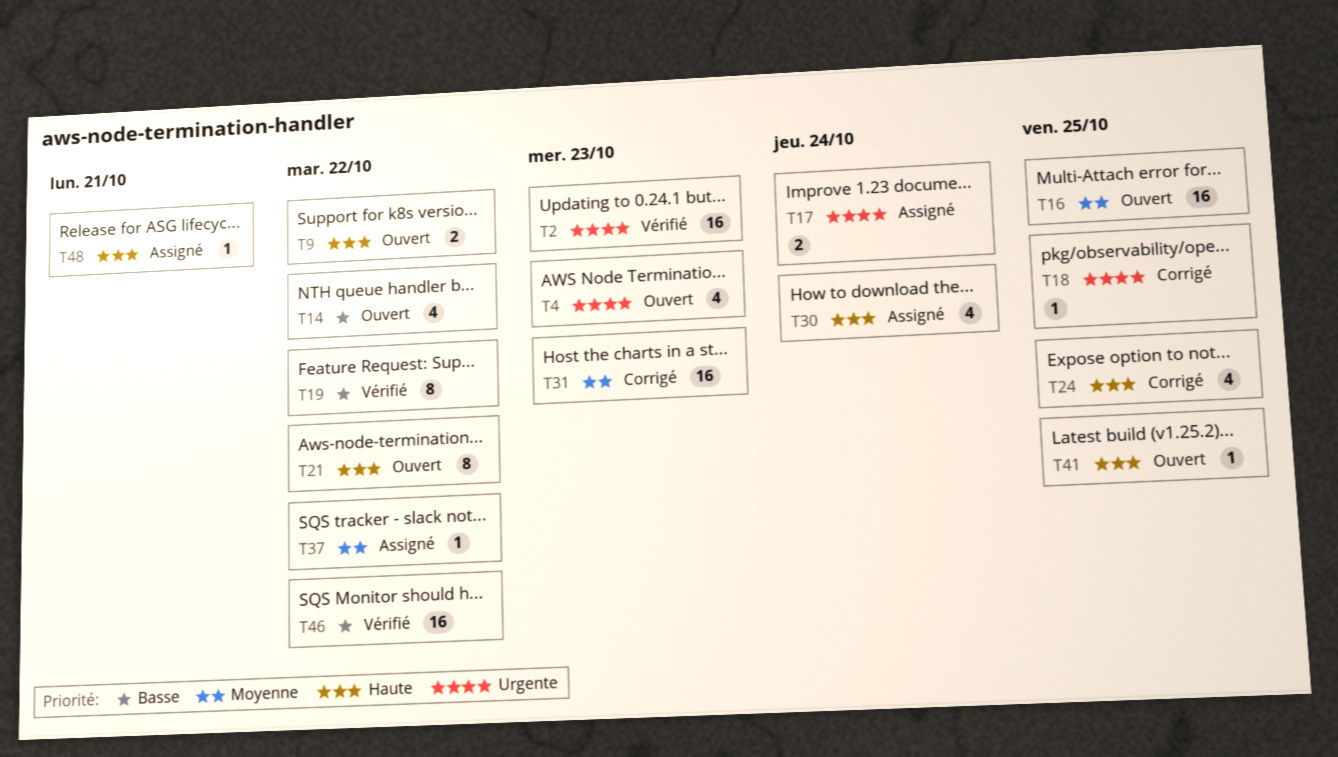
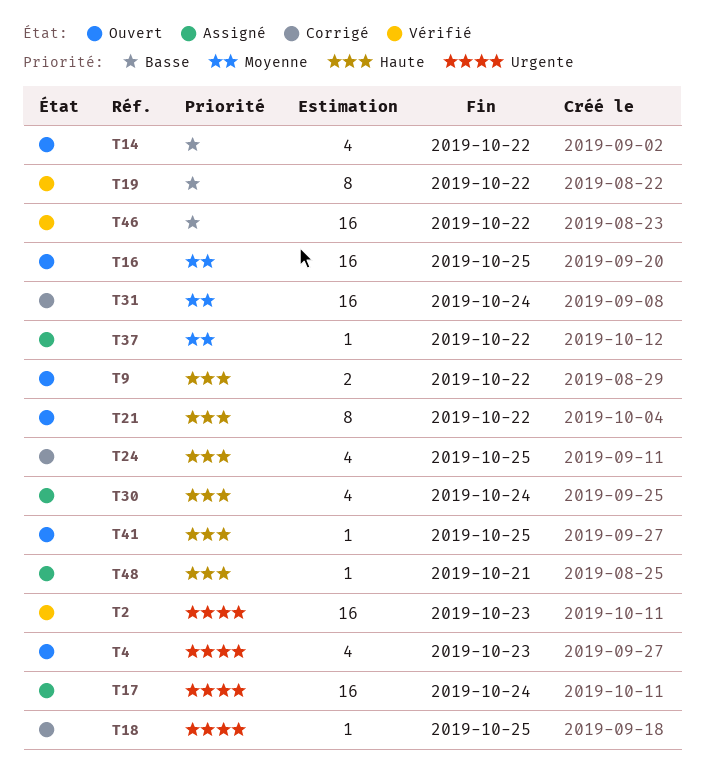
T17, estimate: 2 -> 16
T31, due: Oct 23 -> Oct 24

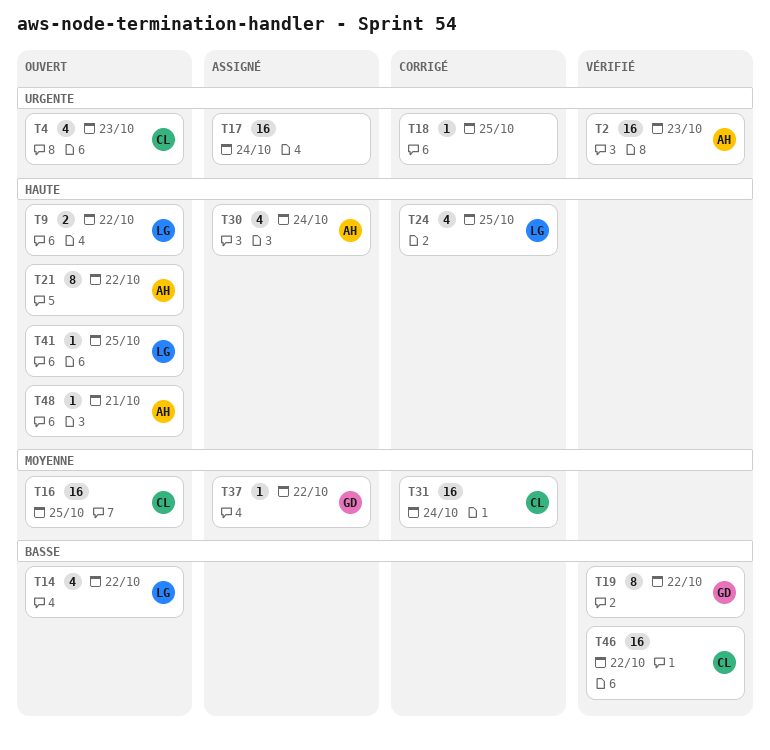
T48, status: Assigné -> Ouvert

